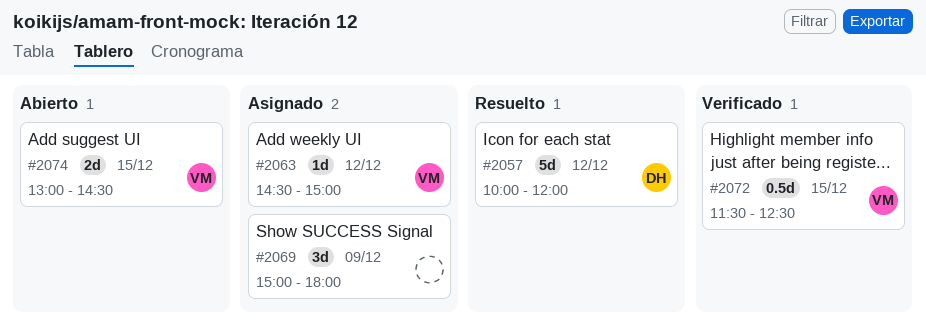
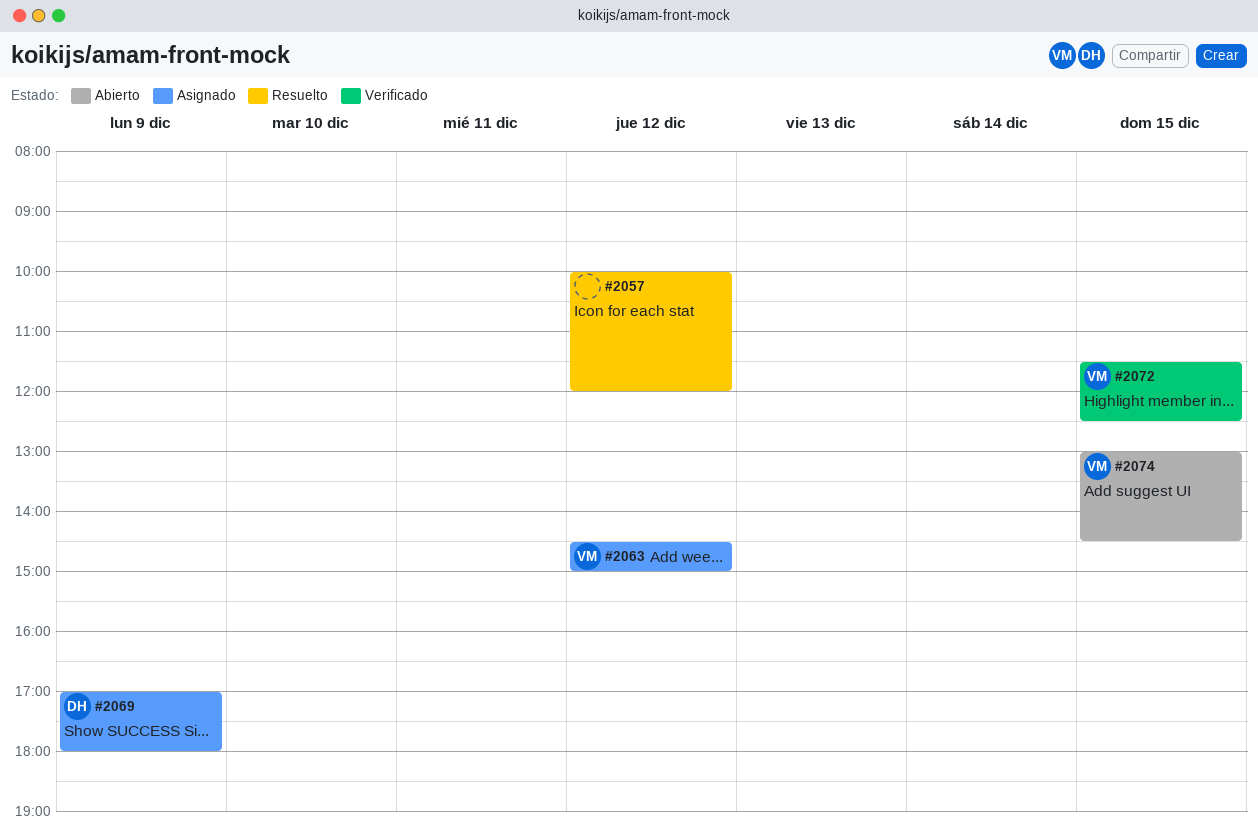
#2057, owner: DH -> none
#2069, owner: none -> DH
#2069, begins: 15:00 -> 17:00

